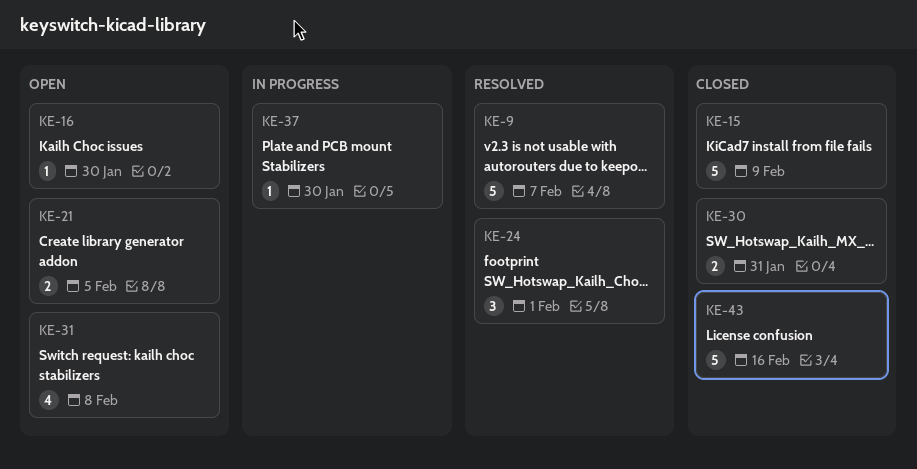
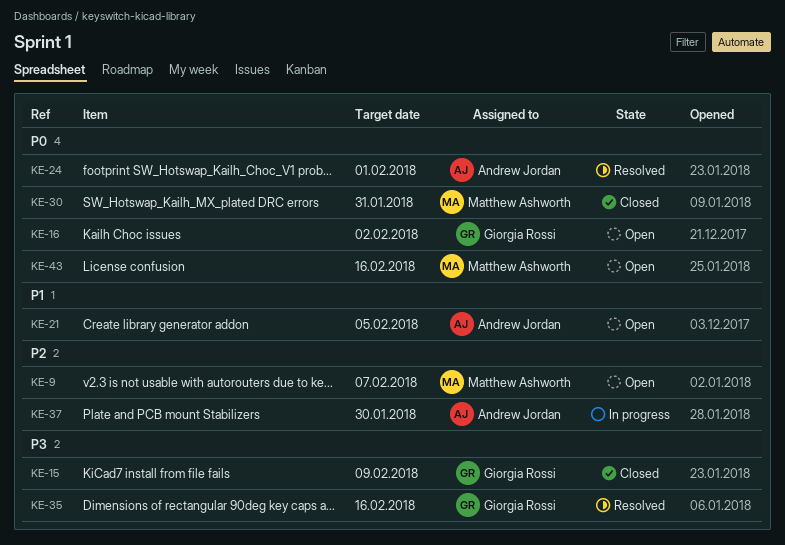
KE-9, status: Resolved -> Open
KE-16, due: Jan 30 -> Feb 2
KE-31: present -> none
KE-35: none -> present
KE-43, status: Closed -> Open

